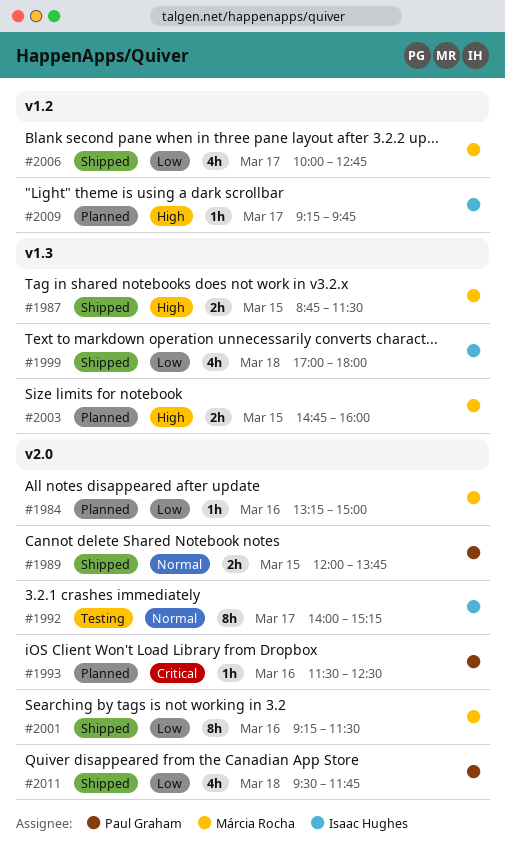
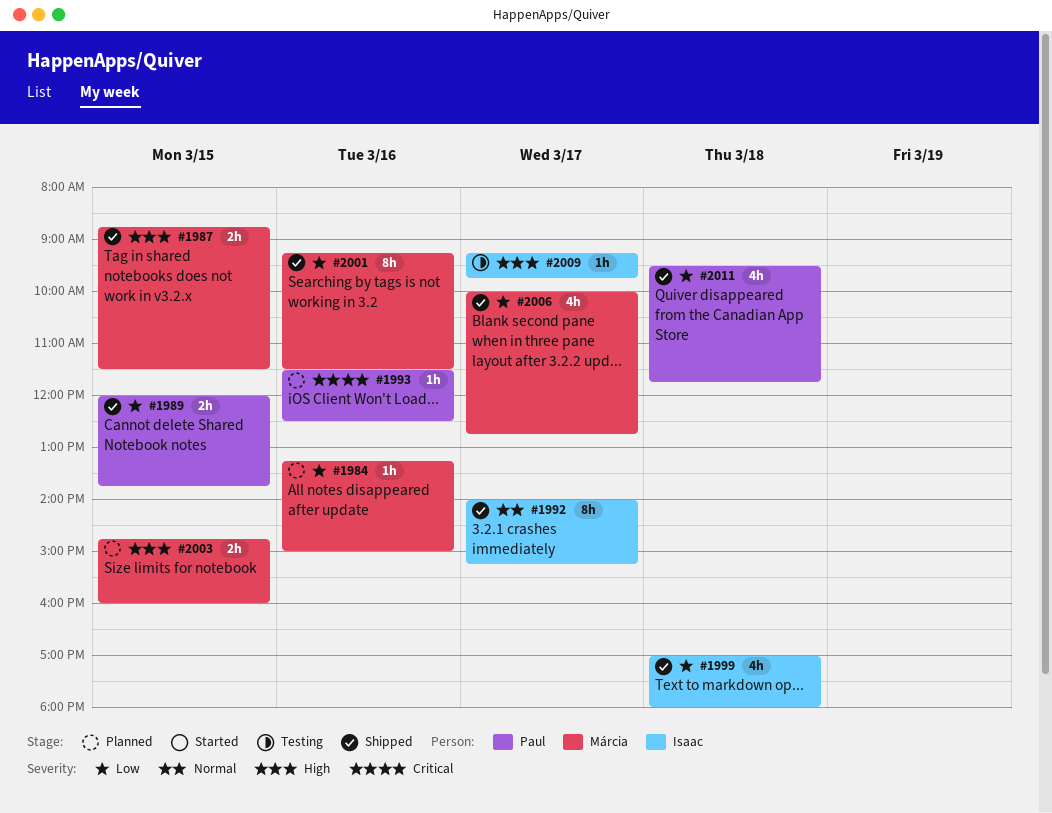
#1989, priority: Normal -> Low
#1992, status: Testing -> Shipped
#2009, status: Planned -> Testing

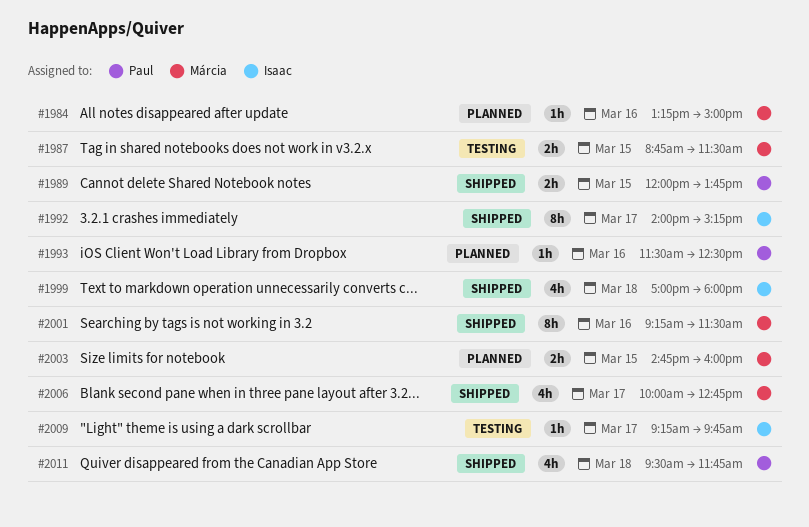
#1987, status: Shipped -> Testing

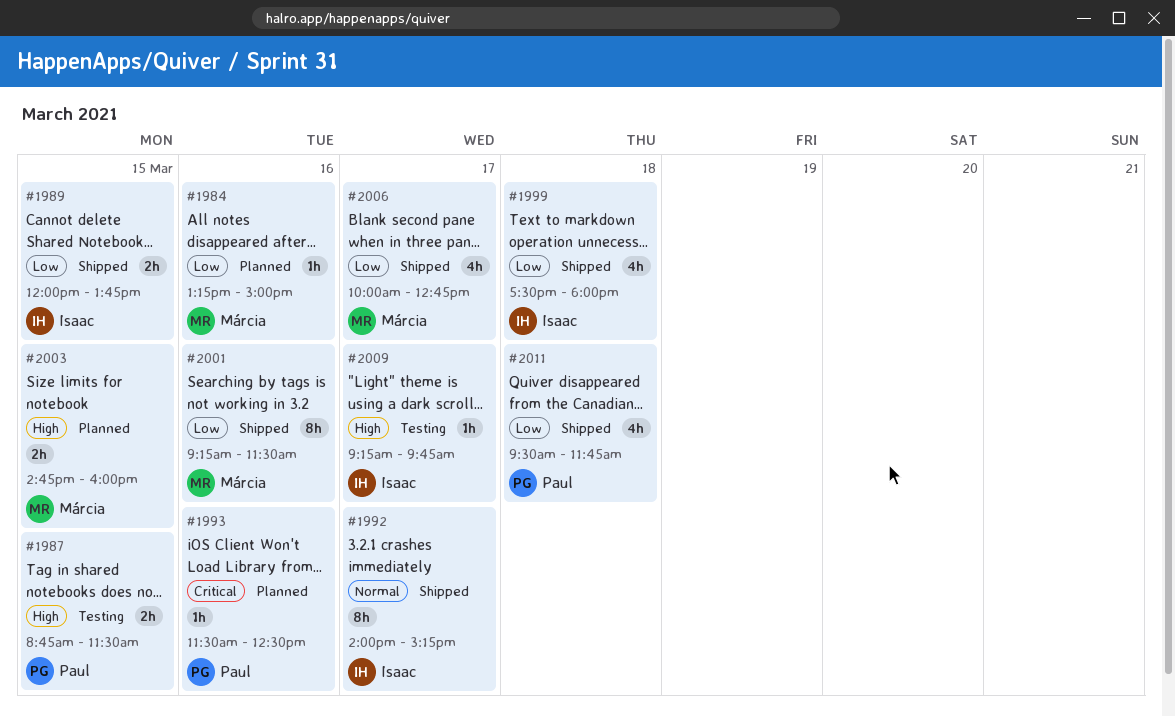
#1987, owner: Márcia -> Paul
#1989, owner: Paul -> Isaac
#1999, begins: 17:00 -> 17:30

